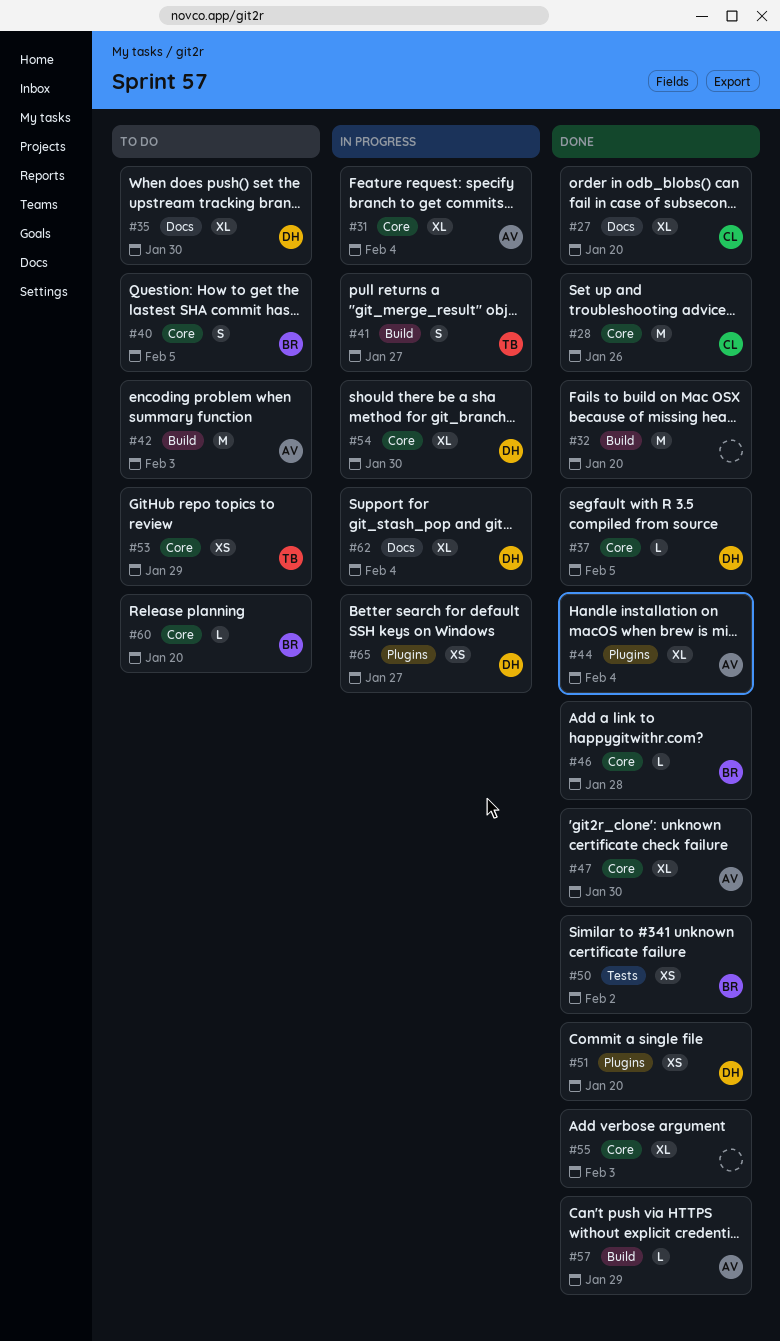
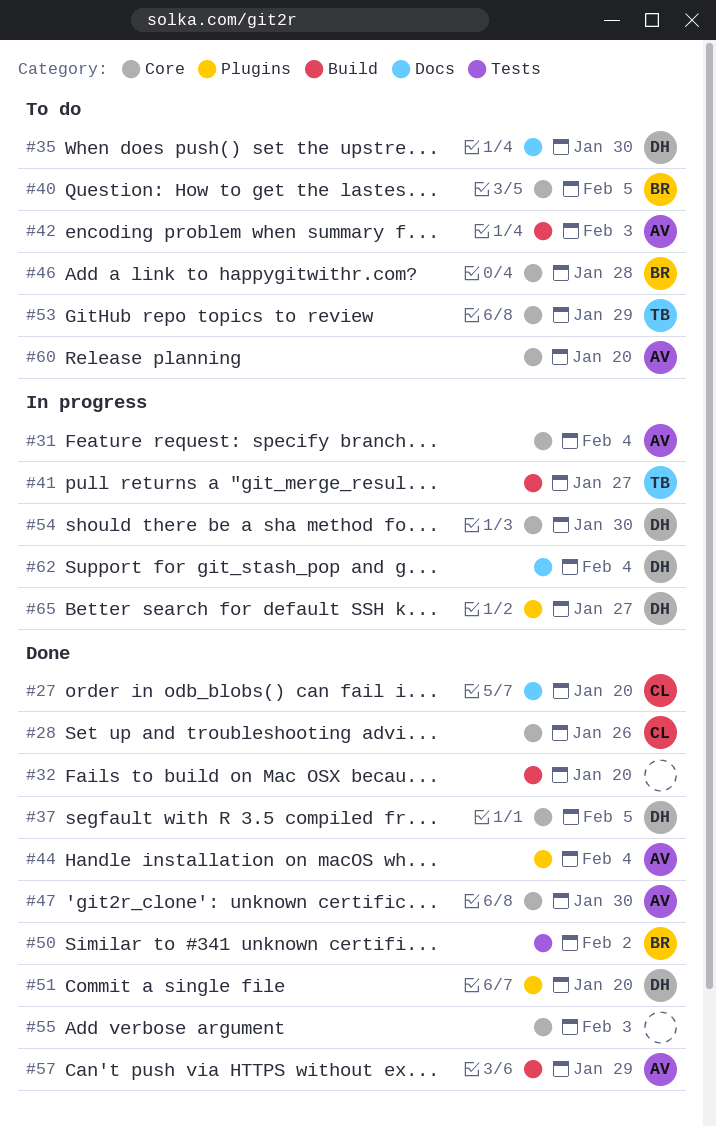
#46, status: Done -> To do
#60, owner: BR -> AV

